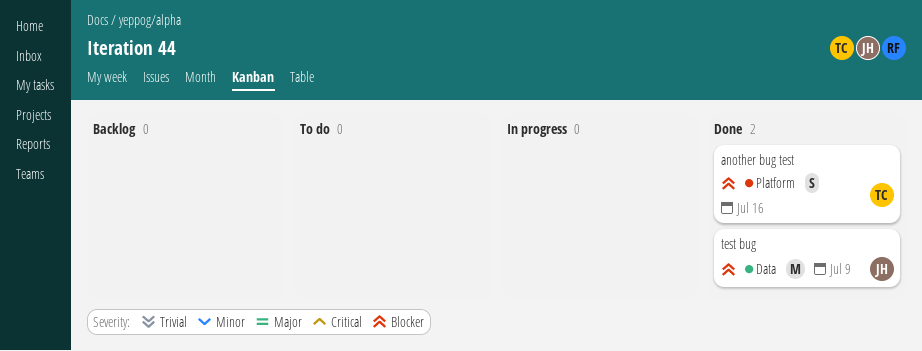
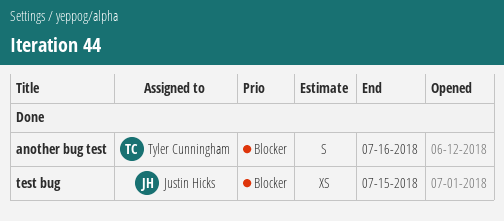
test bug, estimate: M -> XS
test bug, due: Jul 9 -> Jul 15

